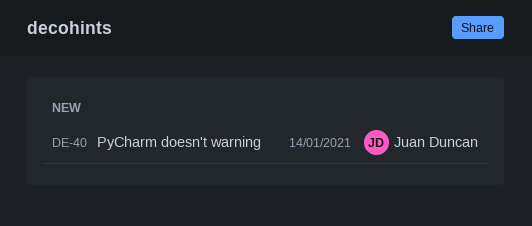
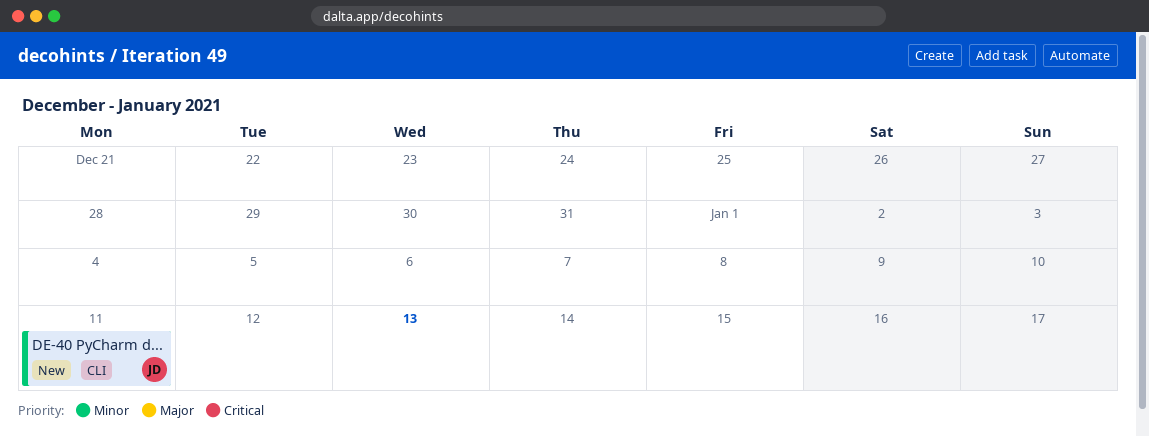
DE-40, due: Jan 14 -> Jan 11

